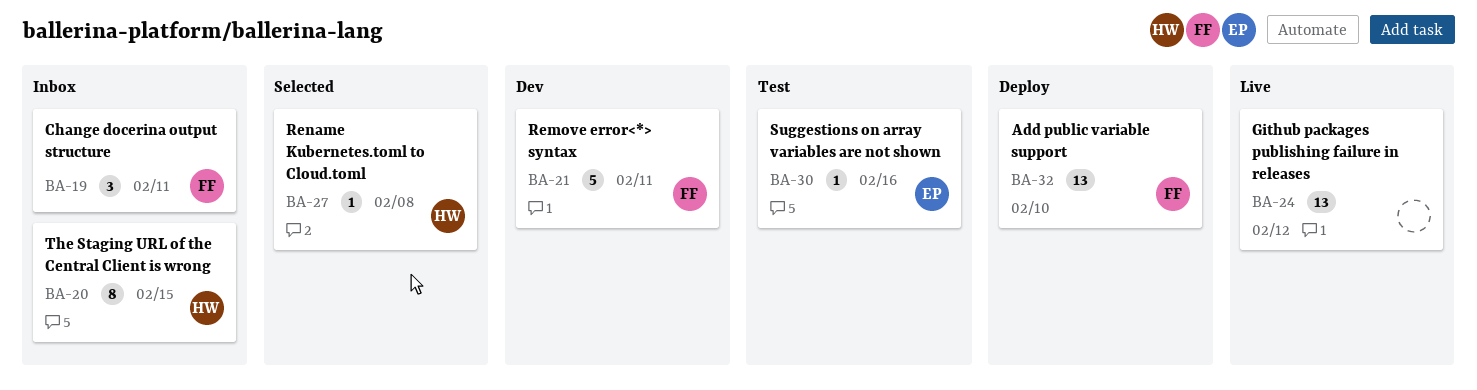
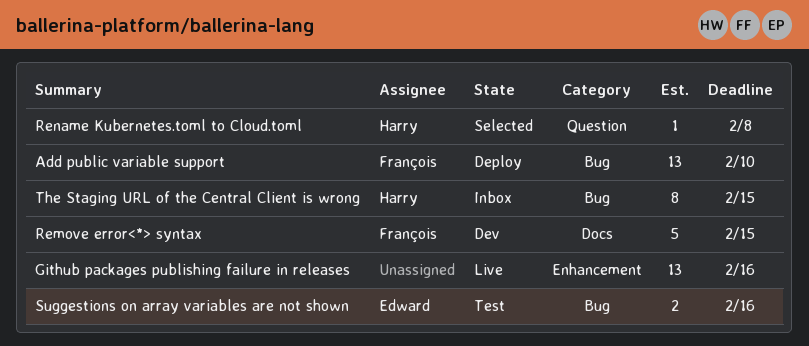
Change docerina output structure: present -> none
Github packages publishing failure in releases, due: Feb 12 -> Feb 16
Remove error<*> syntax, due: Feb 11 -> Feb 15
Suggestions on array variables are not shown, estimate: 1 -> 2

